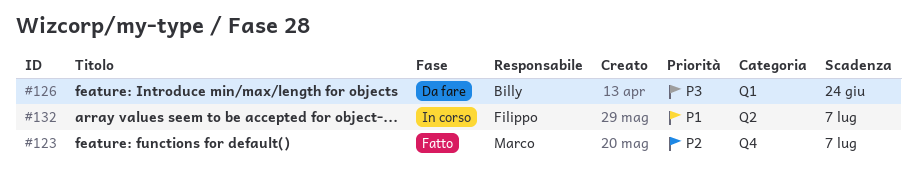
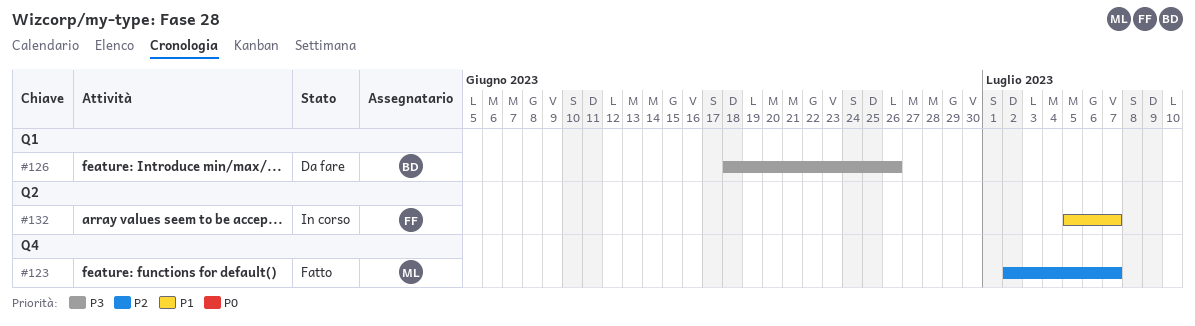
#126, due: Jun 24 -> Jun 26

